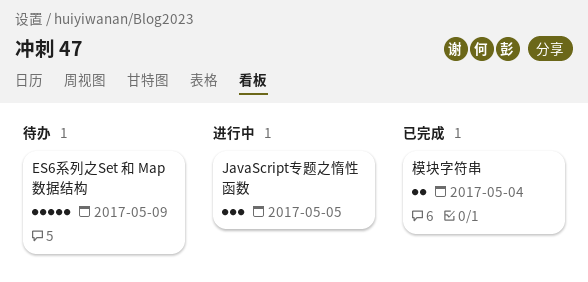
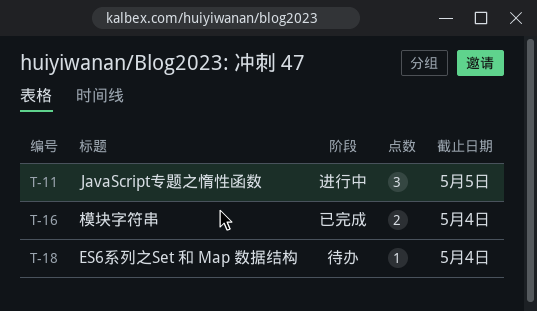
ES6系列之Set 和 Map 数据结构, estimate: 5 -> 1
ES6系列之Set 和 Map 数据结构, due: May 9 -> May 4

